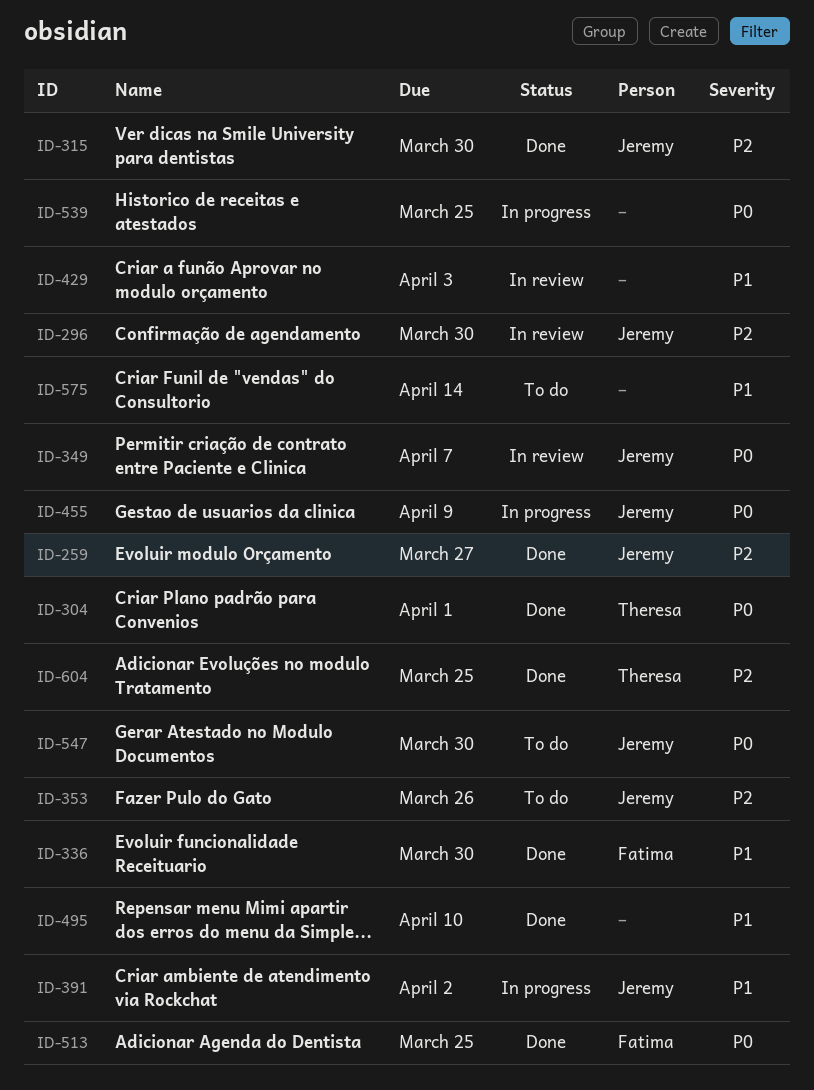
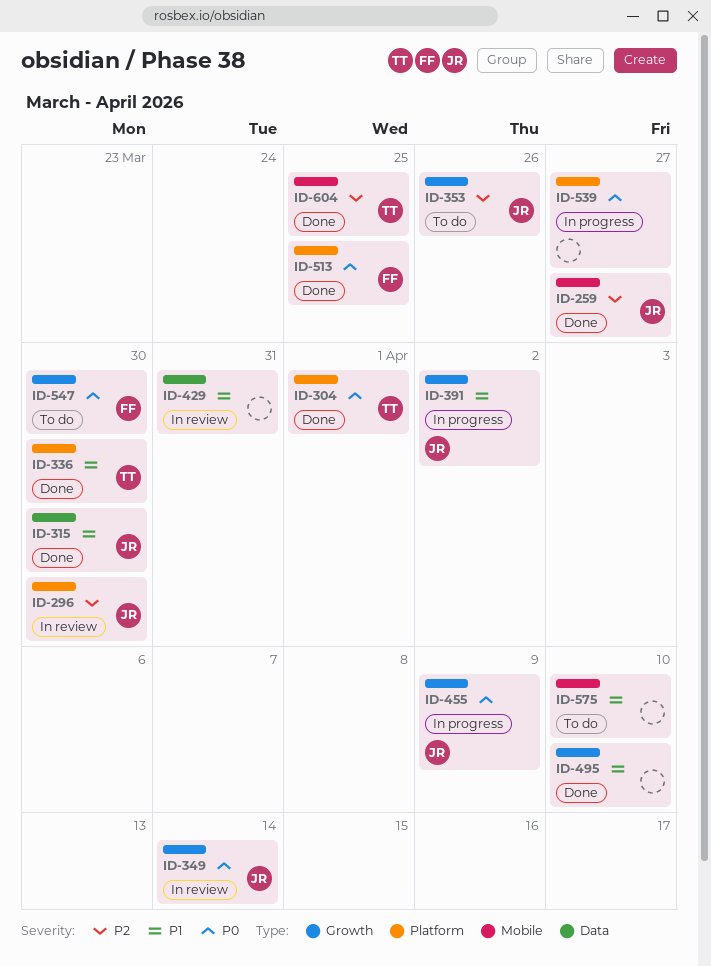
ID-315, priority: P2 -> P1
ID-336, owner: Fatima -> Theresa
ID-349, due: Apr 7 -> Apr 14
ID-429, due: Apr 3 -> Mar 31
ID-539, due: Mar 25 -> Mar 27
ID-547, owner: Jeremy -> Fatima
ID-575, due: Apr 14 -> Apr 10

